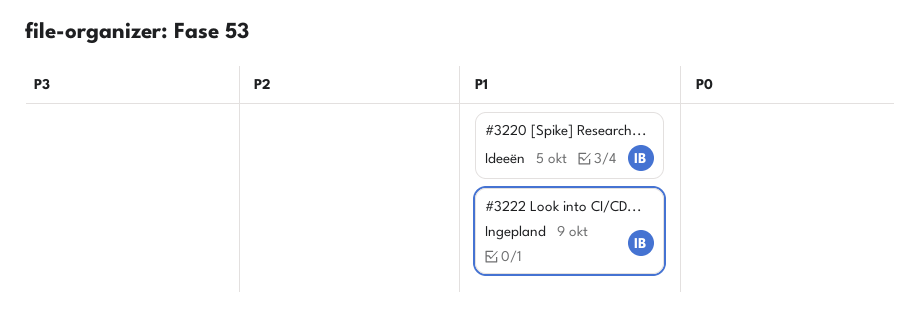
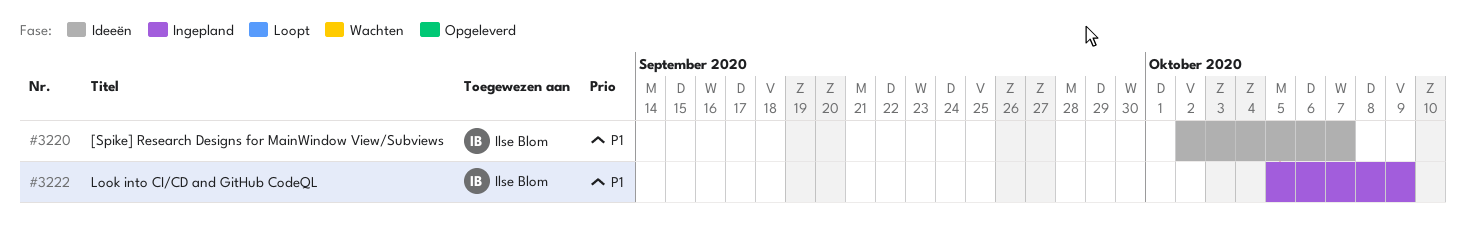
#3220, due: Oct 5 -> Oct 7

